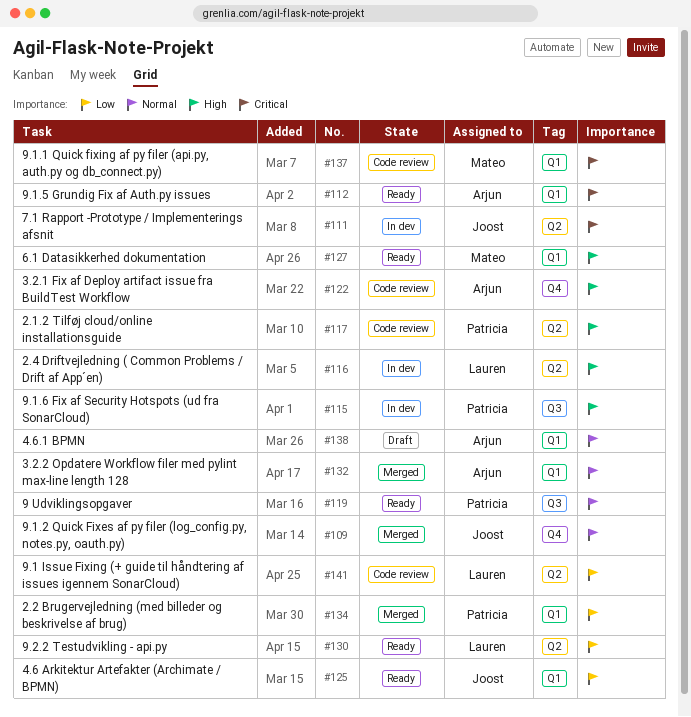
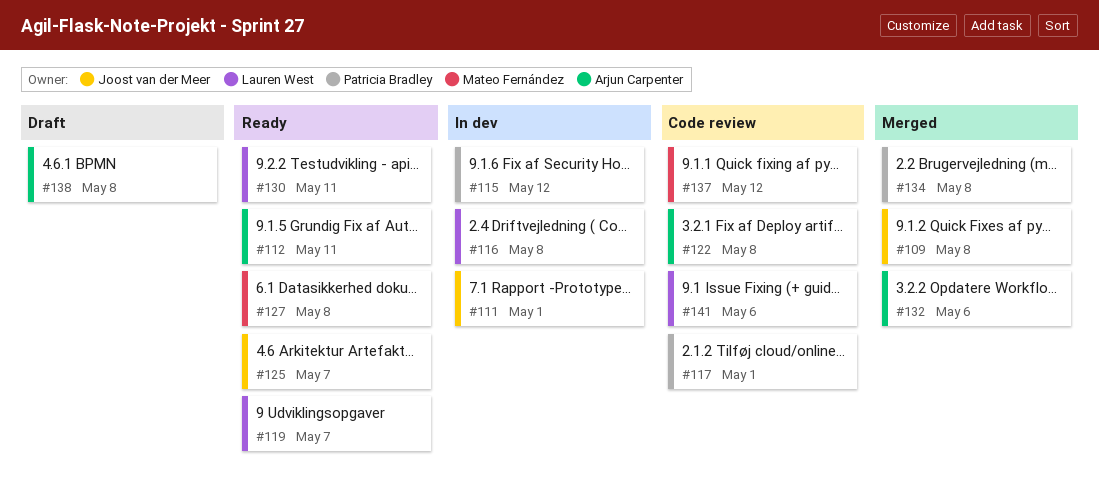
#119, owner: Patricia Bradley -> Lauren West

